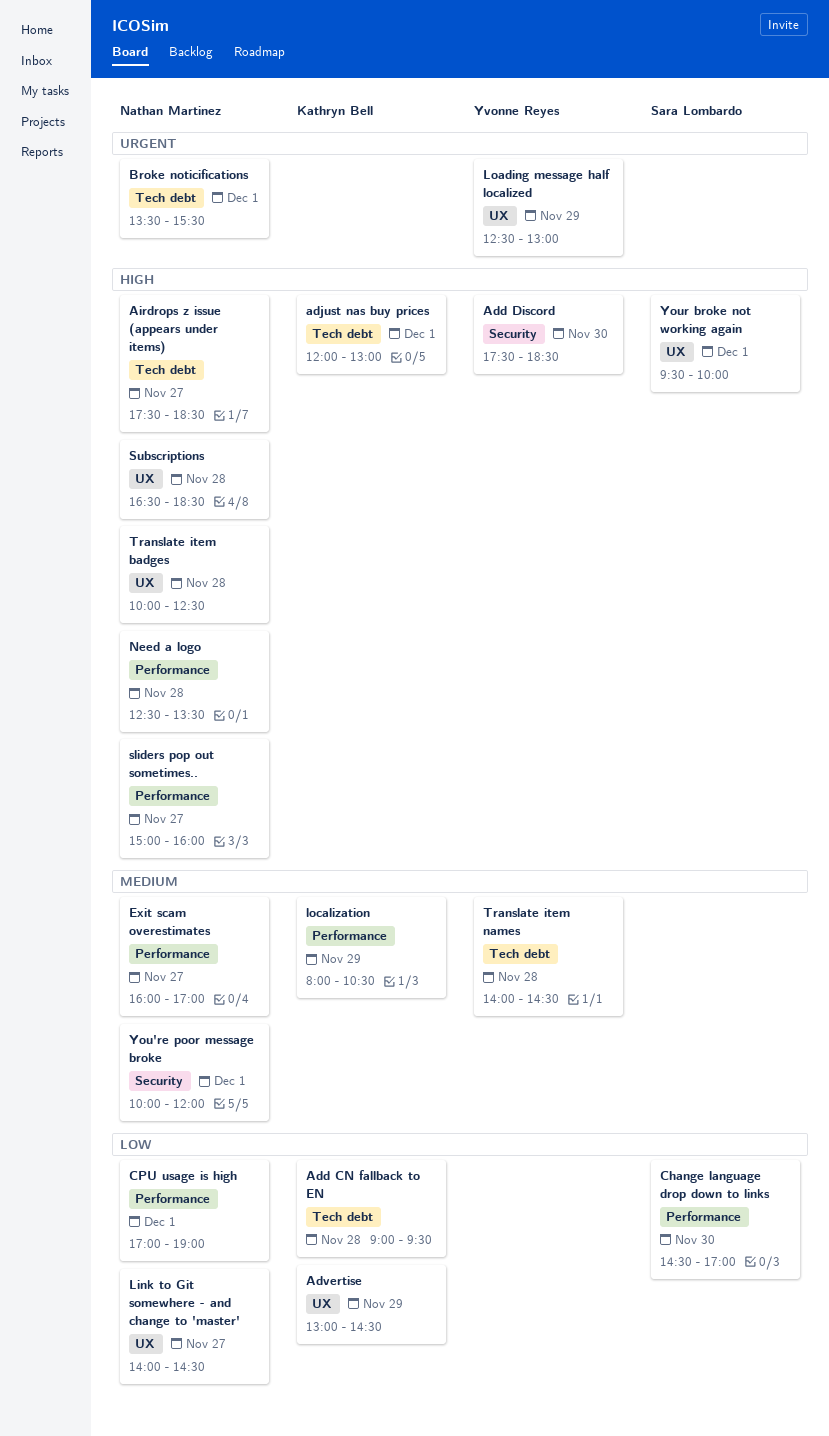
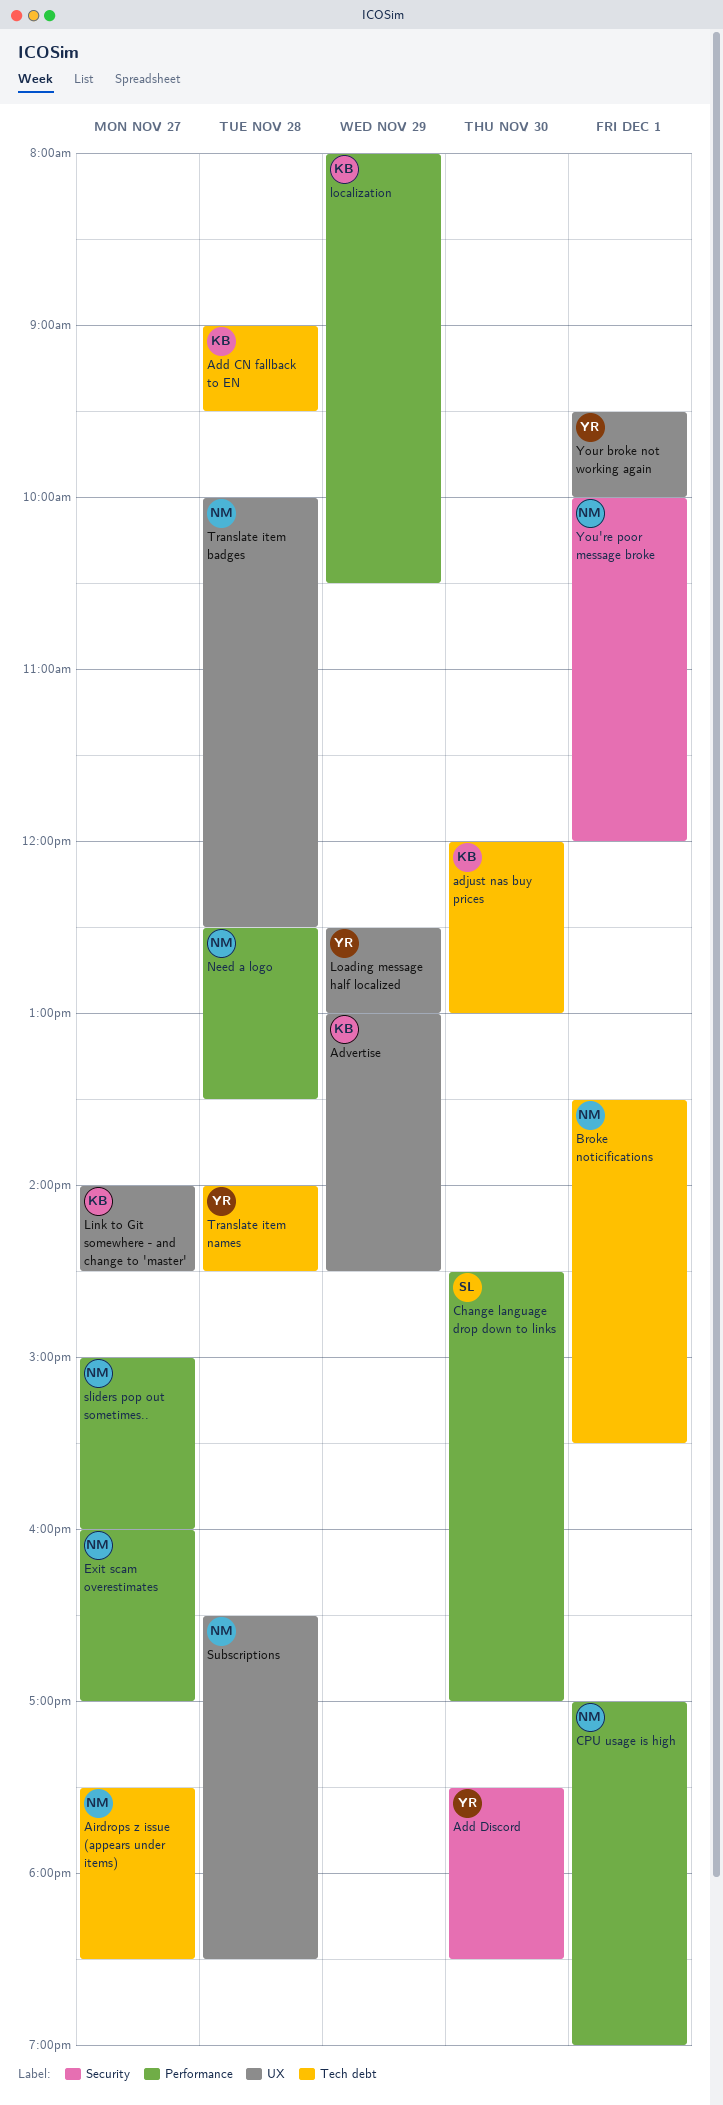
adjust nas buy prices, day: Dec 1 -> Nov 30
Link to Git somewhere - and change to 'master', owner: Nathan Martinez -> Kathryn Bell
Your broke not working again, owner: Sara Lombardo -> Yvonne Reyes

